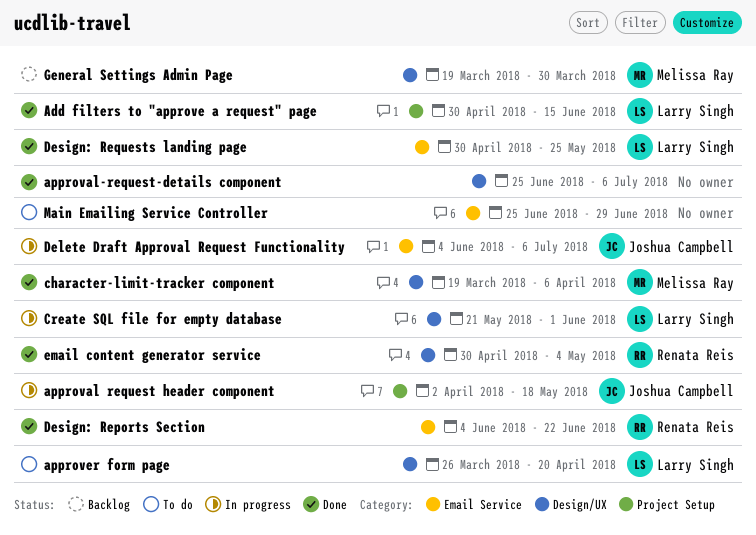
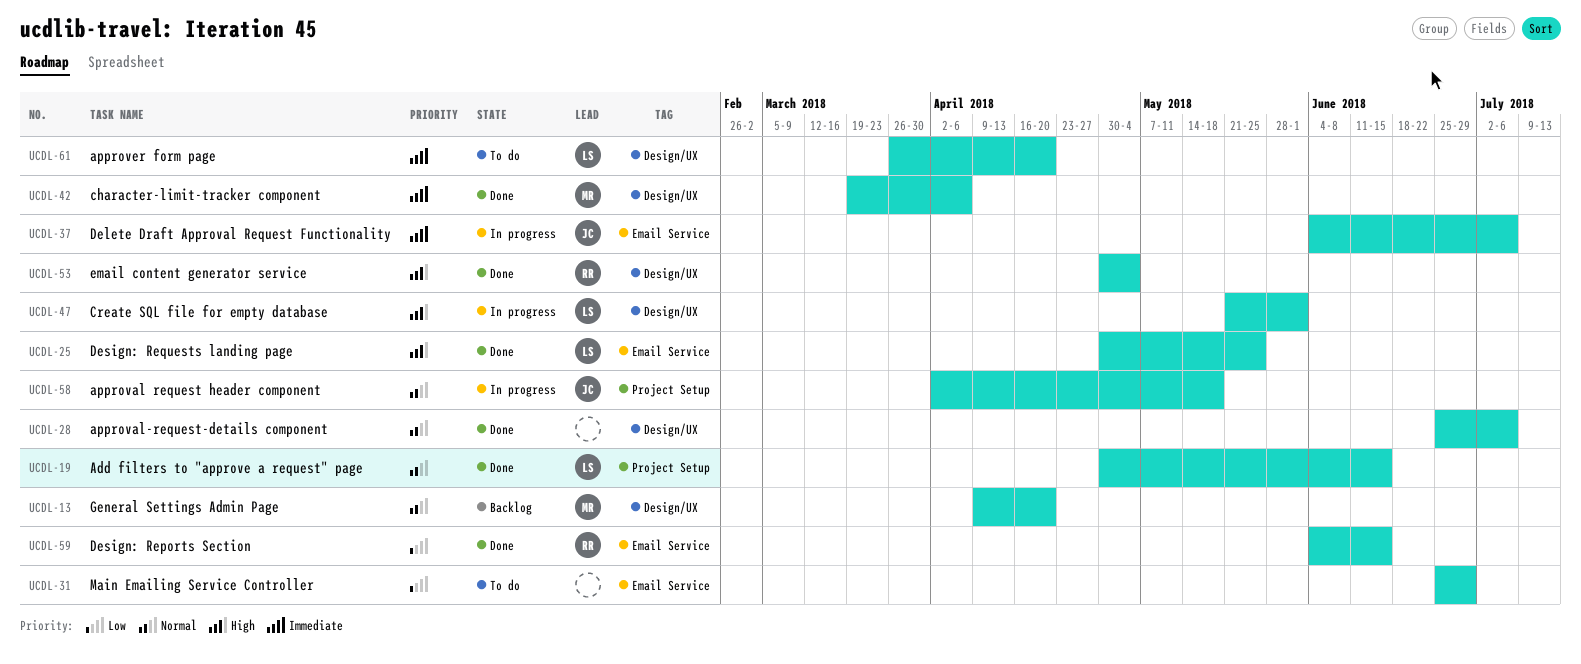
Design: Reports Section, due: Jun 22 -> Jun 15
General Settings Admin Page, start: Mar 19 -> Apr 9
General Settings Admin Page, due: Mar 30 -> Apr 20

